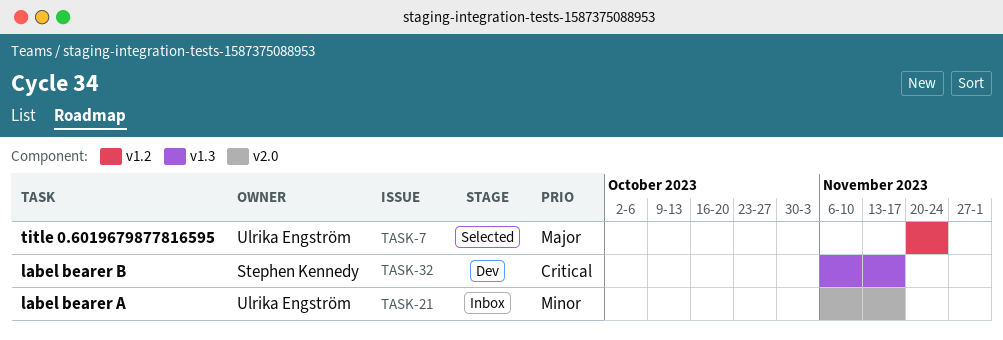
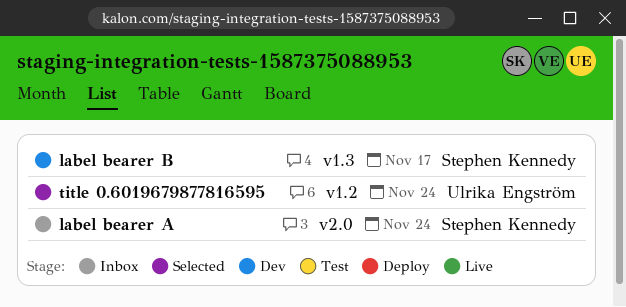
label bearer A, owner: Ulrika Engström -> Stephen Kennedy
label bearer A, due: Nov 17 -> Nov 24

